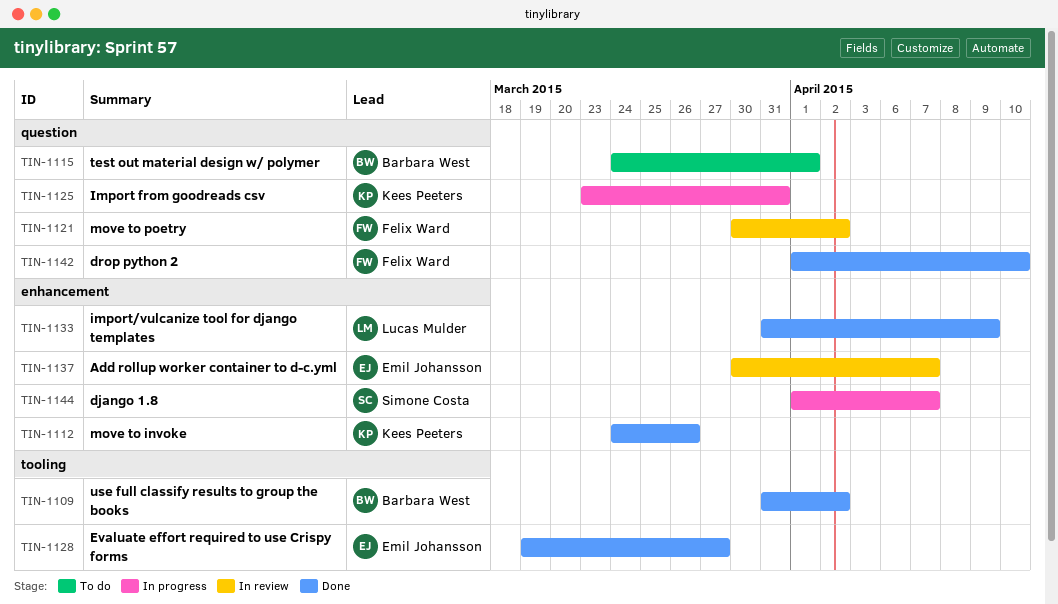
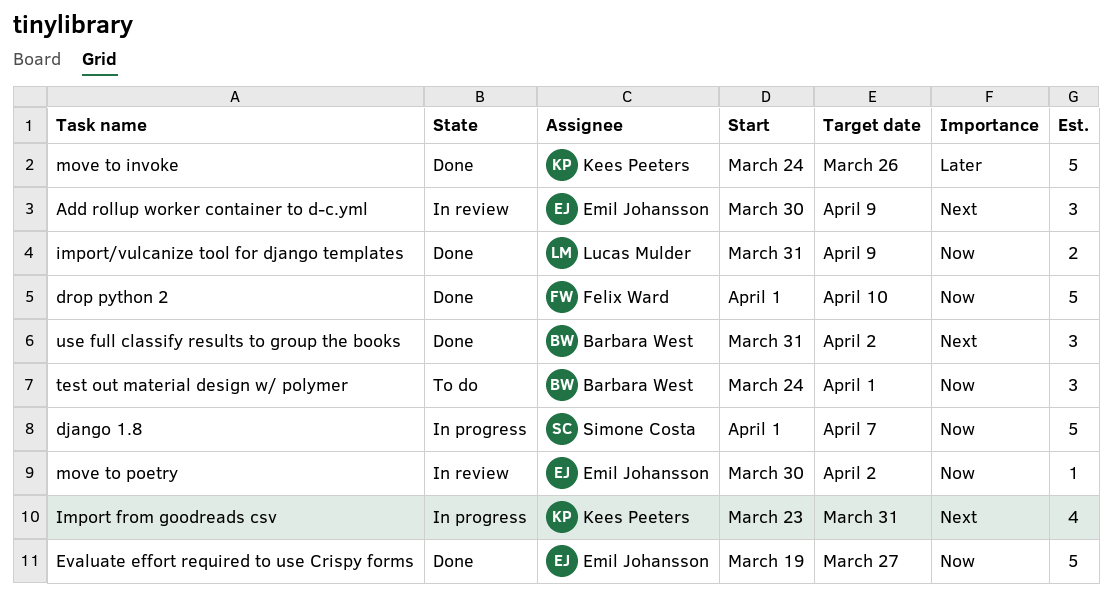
Add rollup worker container to d-c.yml, due: Apr 7 -> Apr 9
move to poetry, owner: Felix Ward -> Emil Johansson

